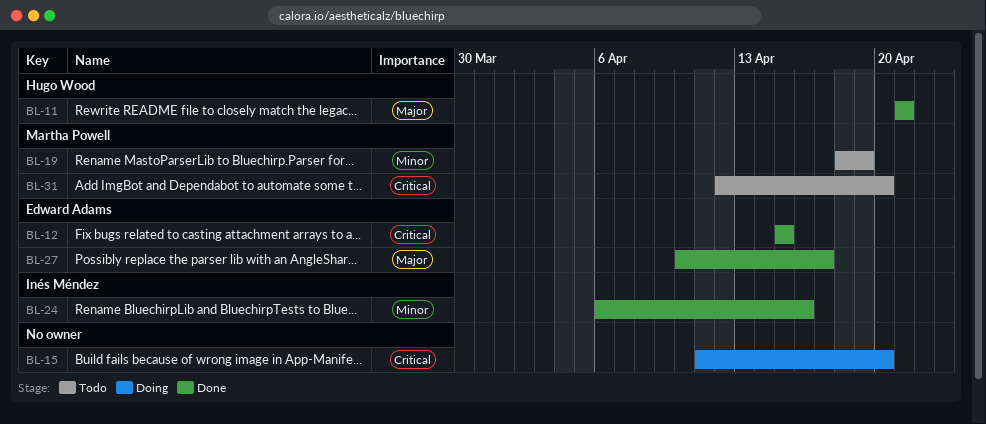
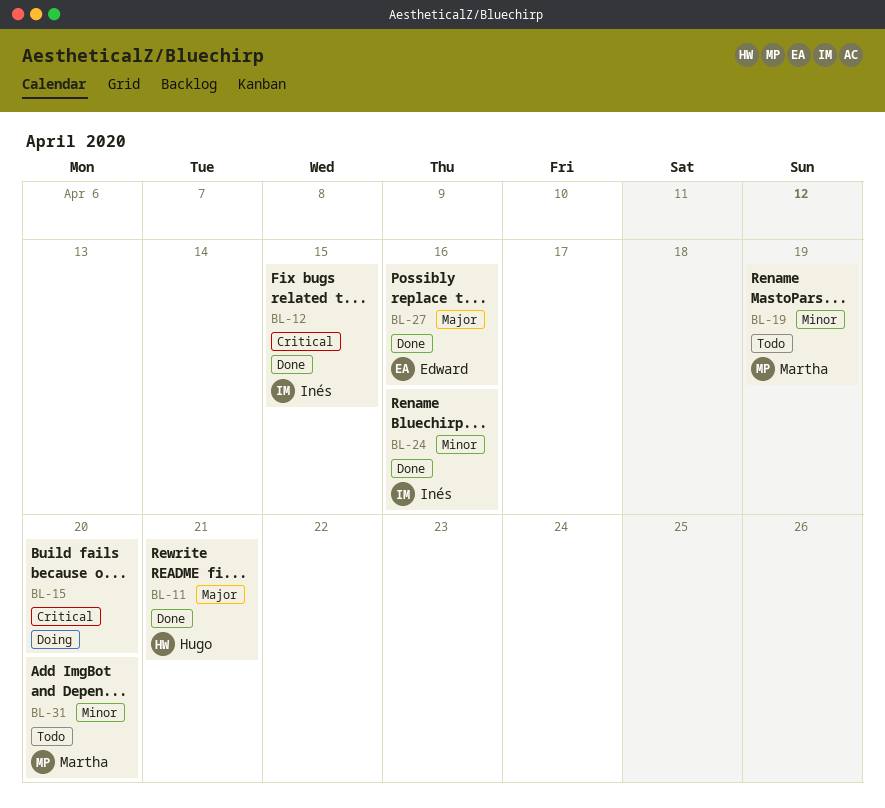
BL-12, owner: Edward Adams -> Inés Méndez
BL-27, due: Apr 17 -> Apr 16
BL-31, priority: Critical -> Minor

